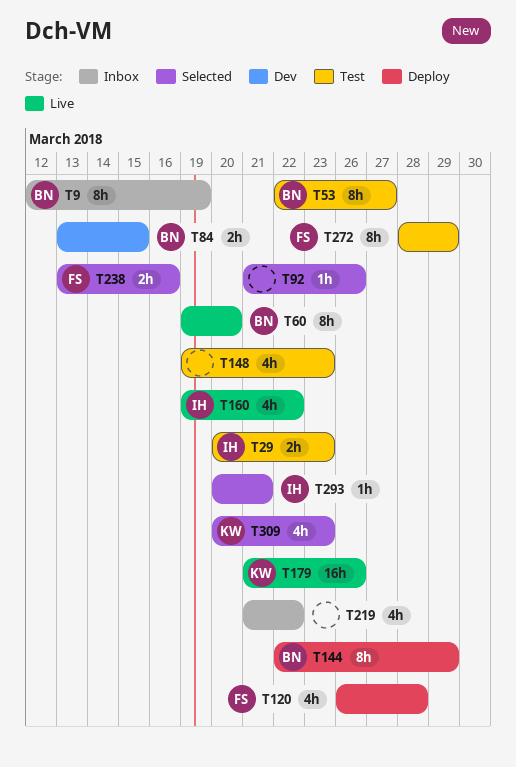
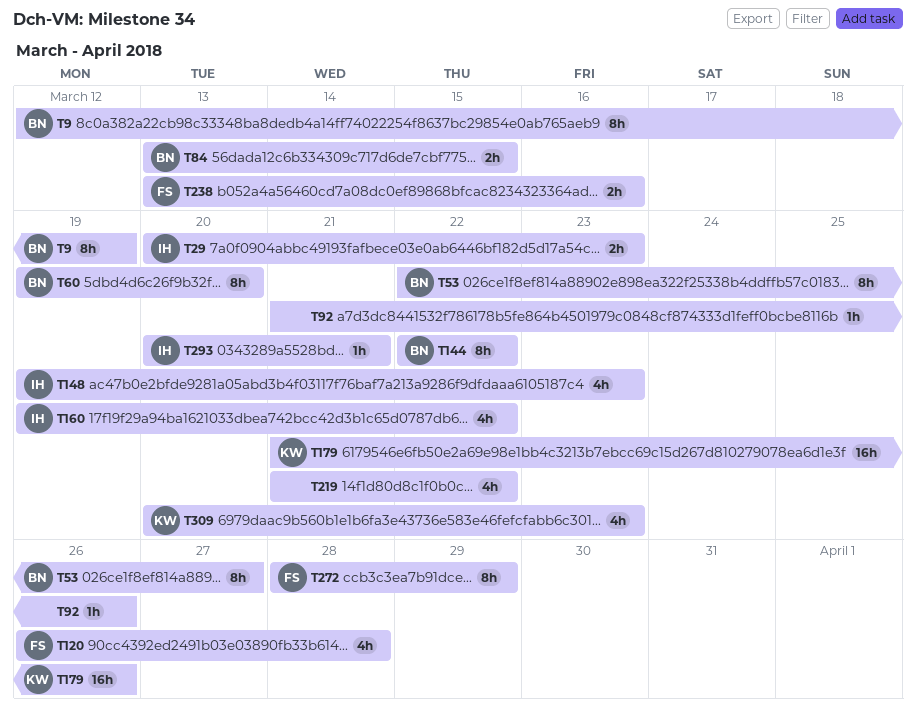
T144, due: Mar 29 -> Mar 22
T148, owner: none -> IH

